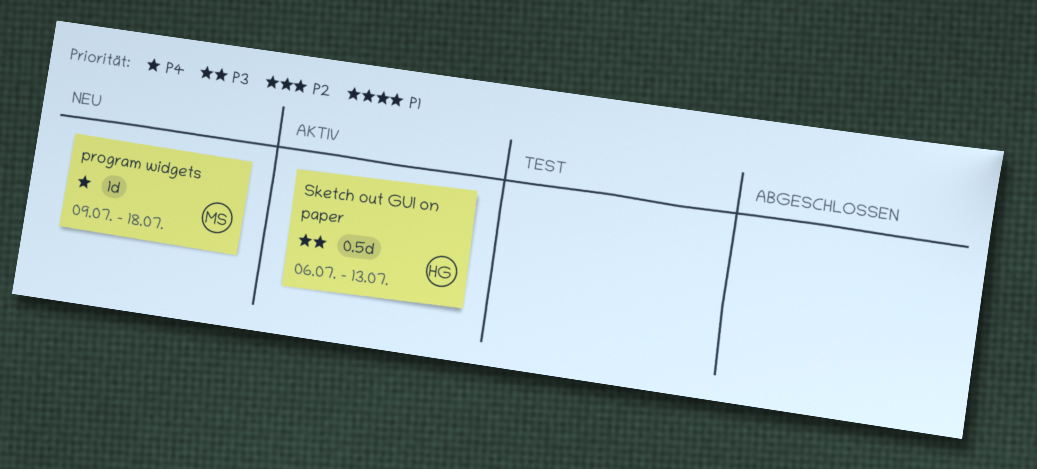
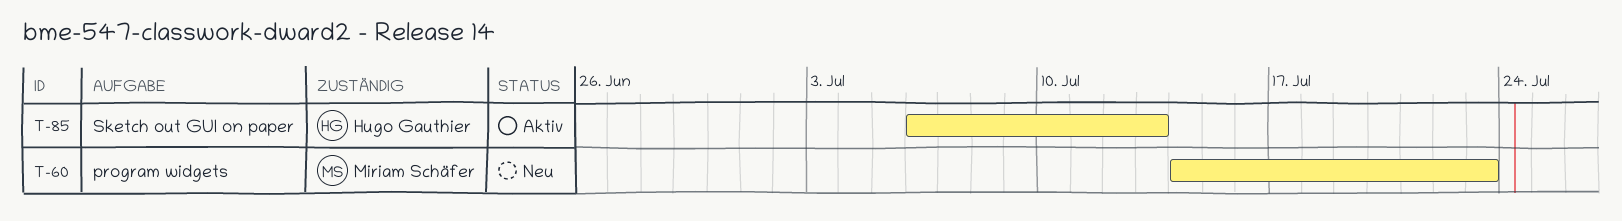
program widgets, start: Jul 9 -> Jul 14
program widgets, due: Jul 18 -> Jul 23

